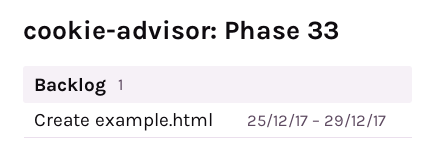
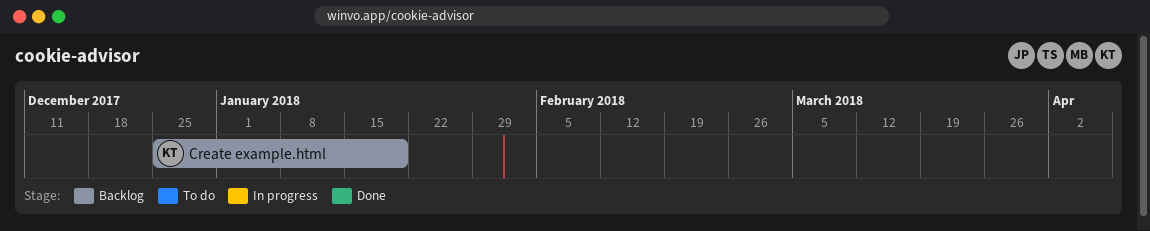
Create example.html, due: Dec 29 -> Jan 19

